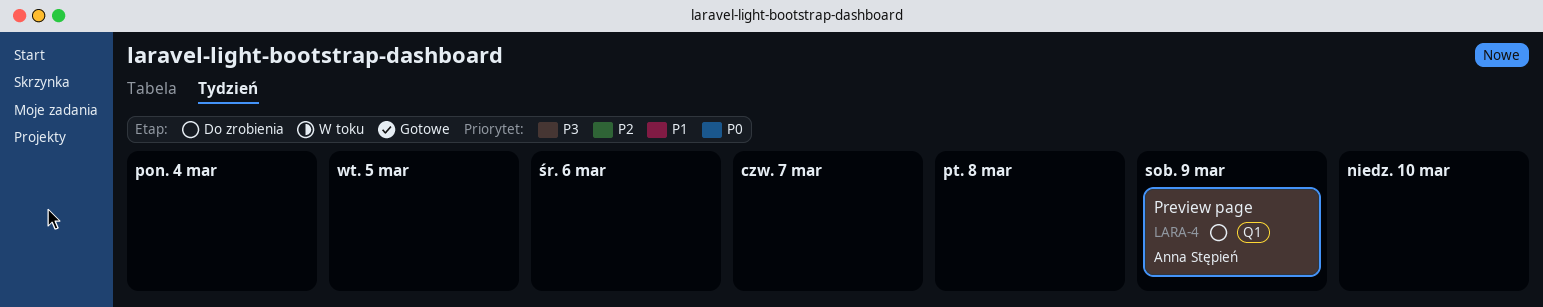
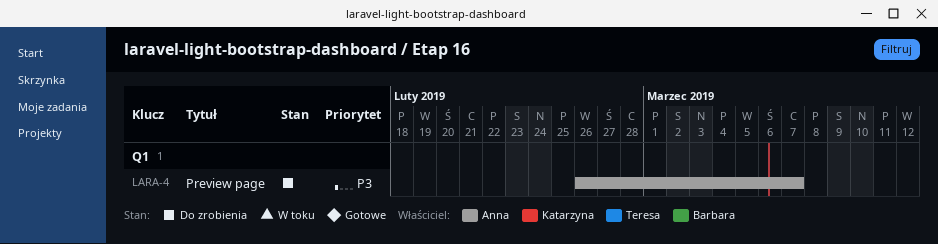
LARA-4, due: Mar 9 -> Mar 7

